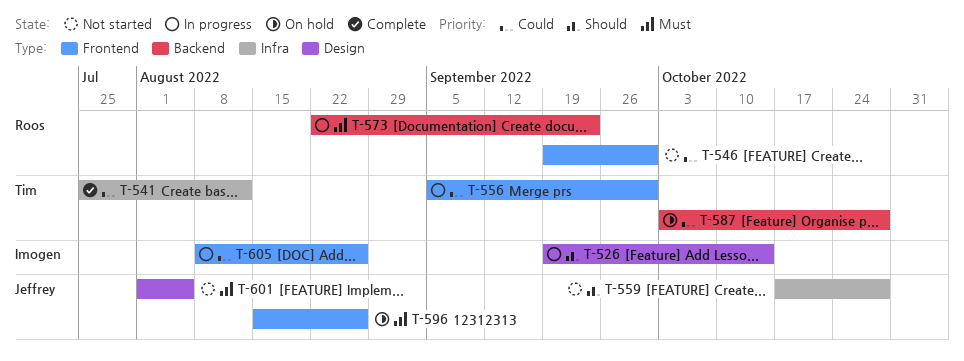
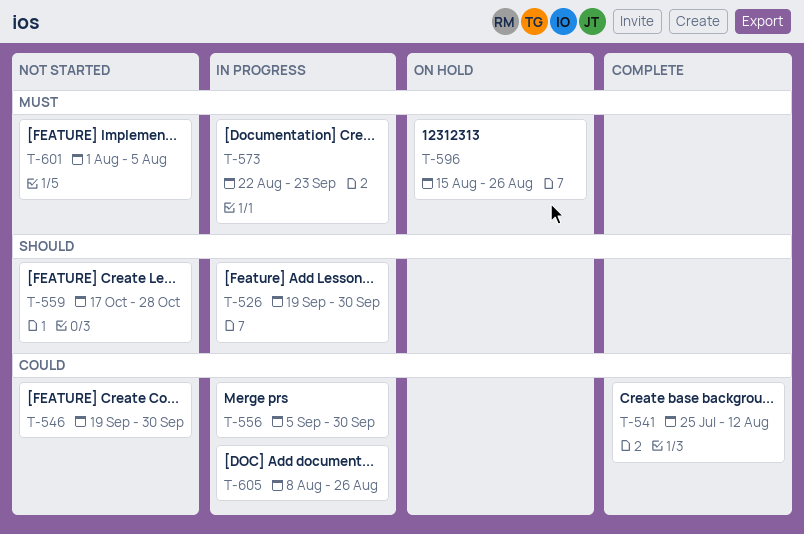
T-526, due: Oct 14 -> Sep 30
T-587: present -> none

